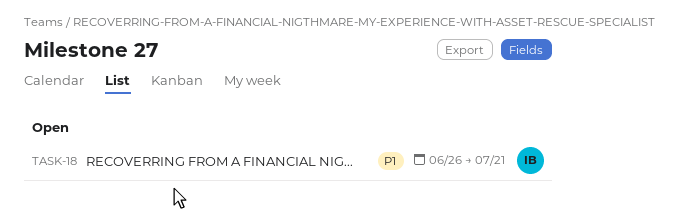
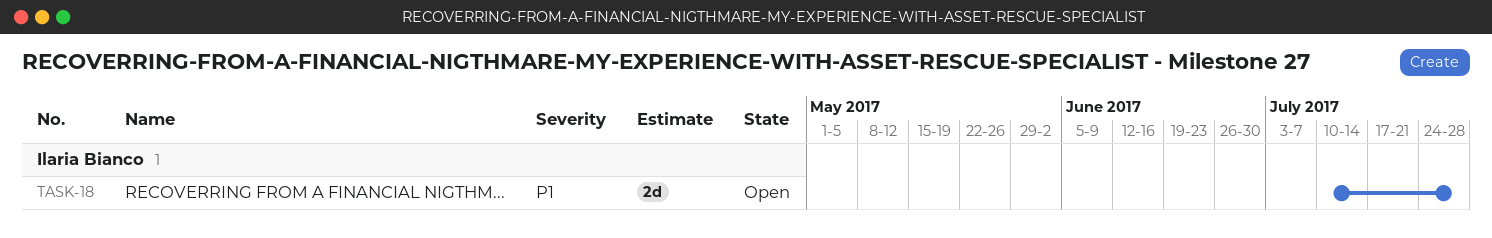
TASK-18, start: Jun 26 -> Jul 10
TASK-18, due: Jul 21 -> Jul 28

